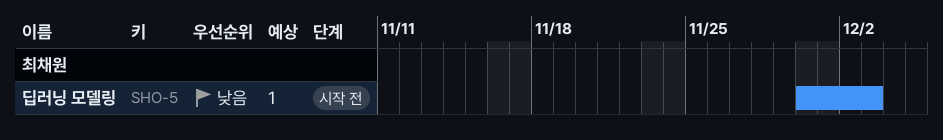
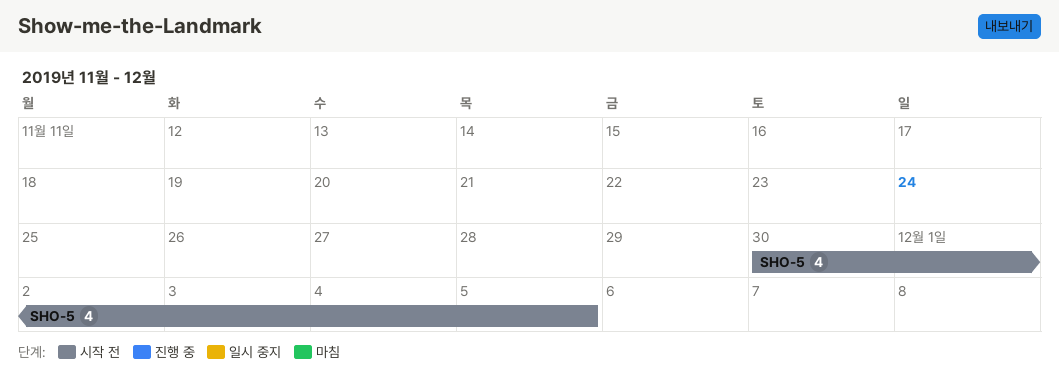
SHO-5, estimate: 1 -> 4
SHO-5, due: Dec 3 -> Dec 5

